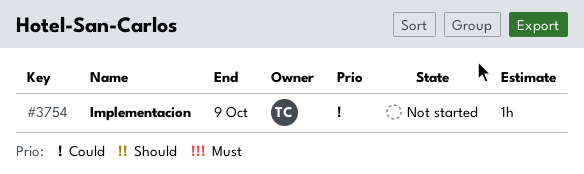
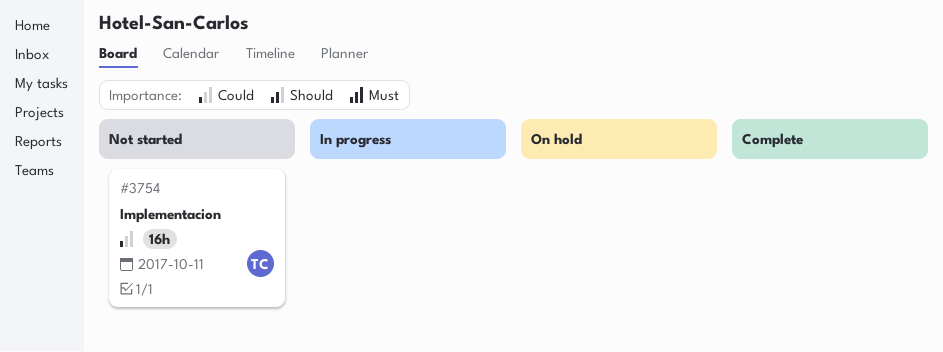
#3754, estimate: 1h -> 16h
#3754, due: Oct 9 -> Oct 11

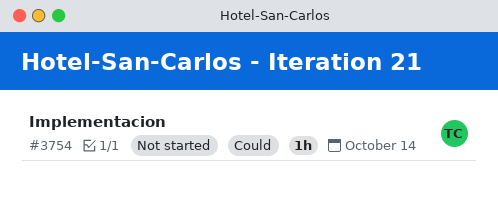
#3754, estimate: 16h -> 1h
#3754, due: Oct 11 -> Oct 14

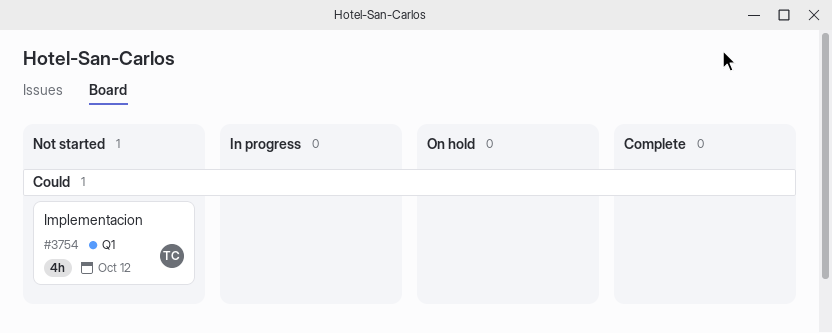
#3754, estimate: 1h -> 4h
#3754, due: Oct 14 -> Oct 12

